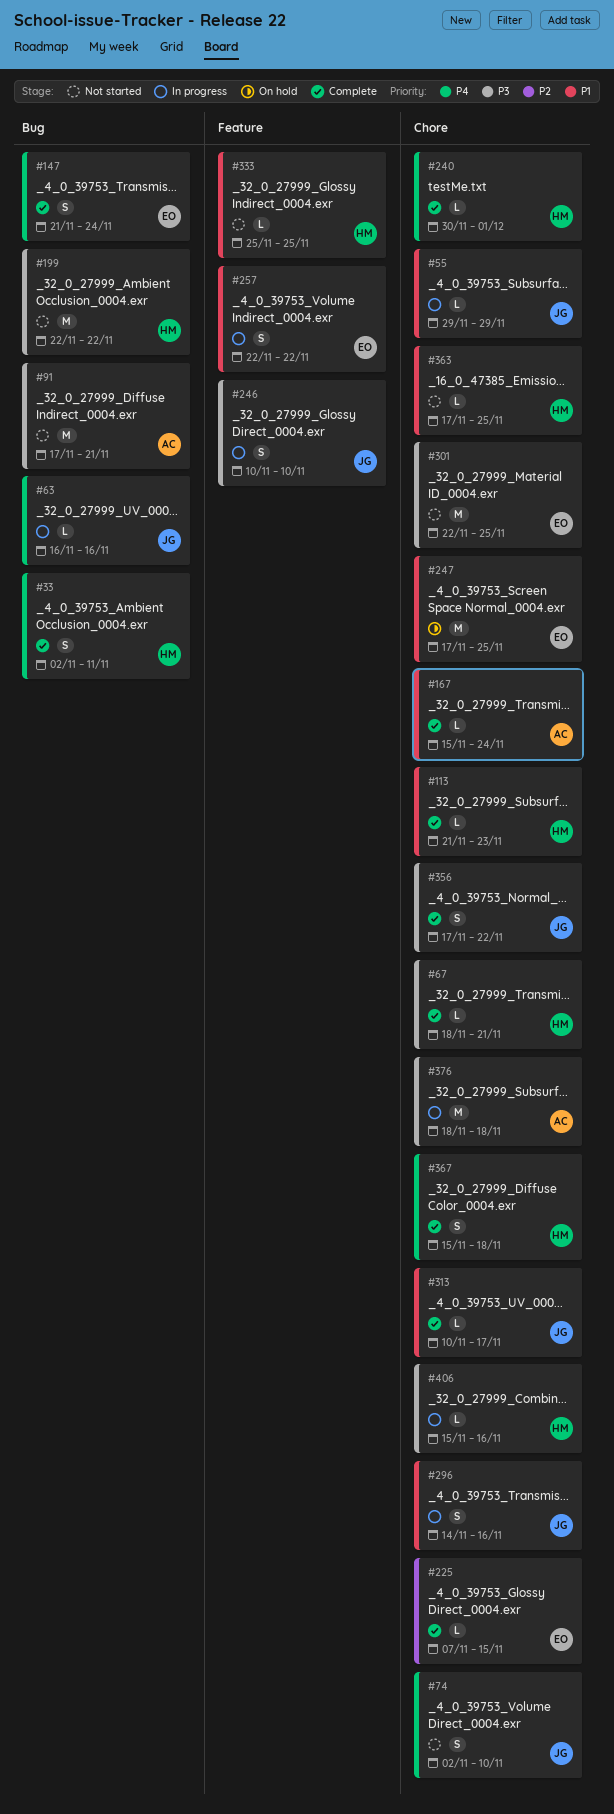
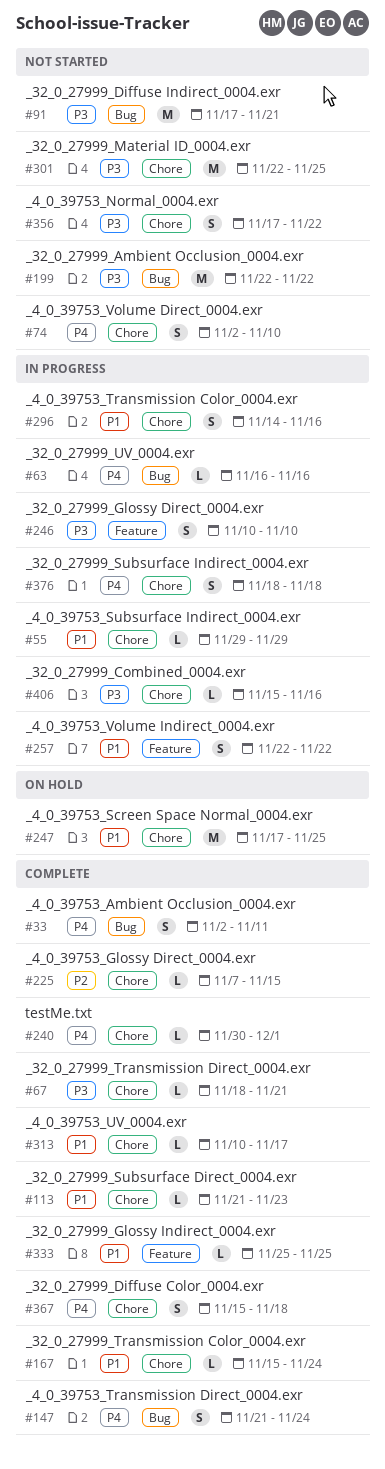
#333, status: Not started -> Complete
#356, status: Complete -> Not started
#363: present -> none
#376, priority: P3 -> P4
#376, estimate: M -> S

